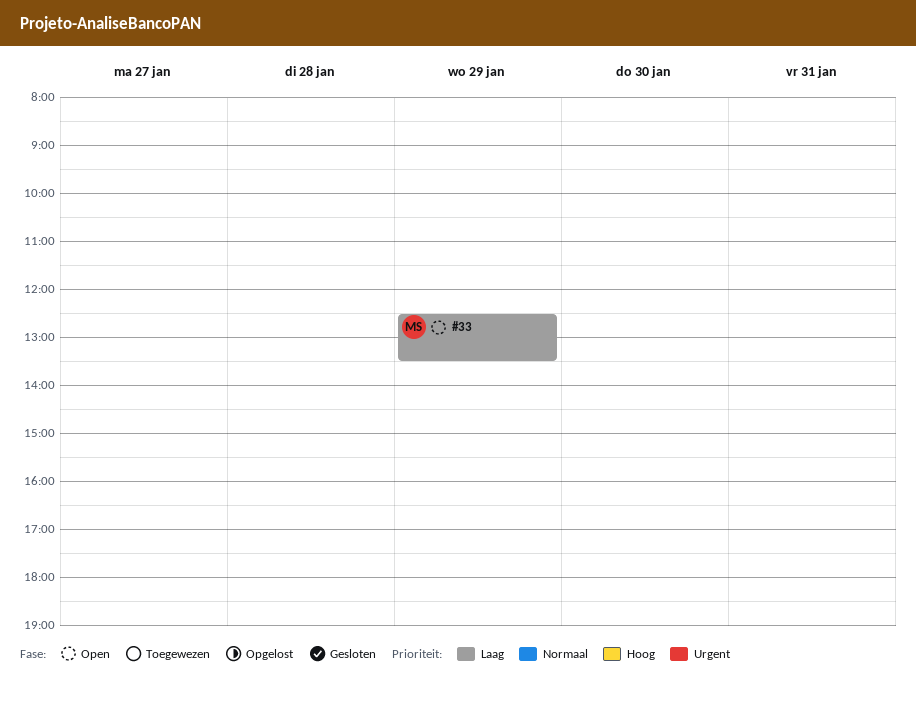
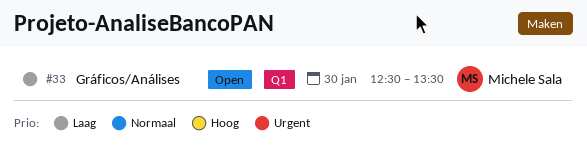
#33, day: Jan 29 -> Jan 30

